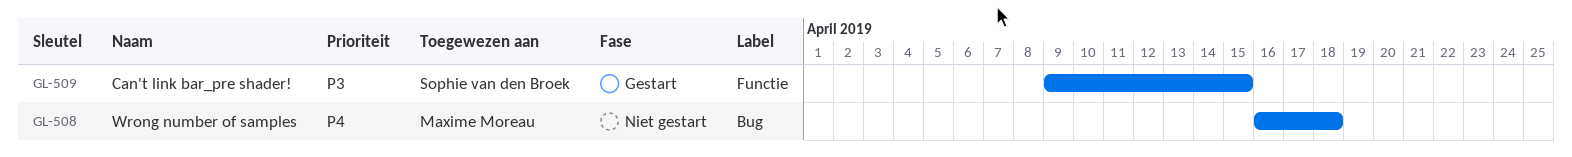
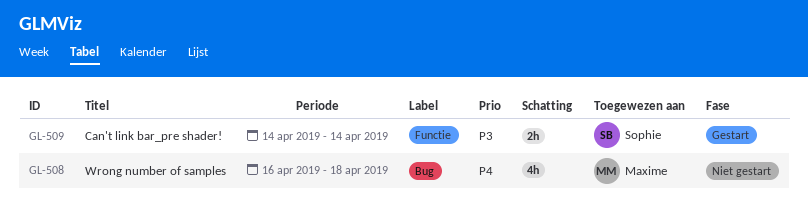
GL-509, start: Apr 9 -> Apr 14
GL-509, due: Apr 15 -> Apr 14

